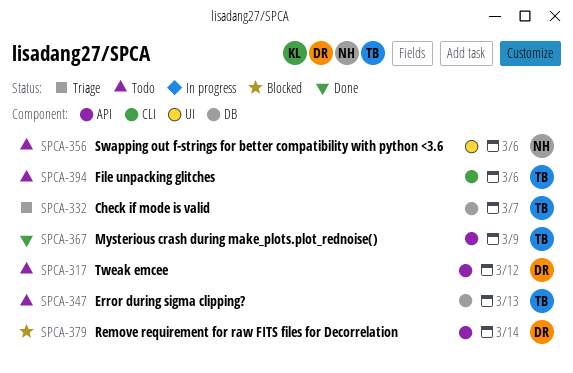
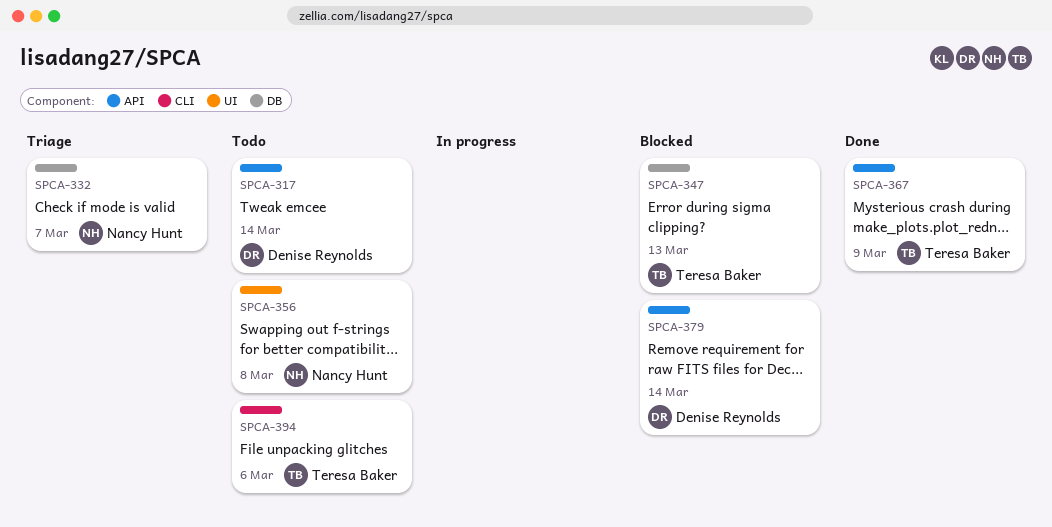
SPCA-317, due: Mar 12 -> Mar 14
SPCA-332, owner: Teresa Baker -> Nancy Hunt
SPCA-347, status: Todo -> Blocked
SPCA-356, due: Mar 6 -> Mar 8

